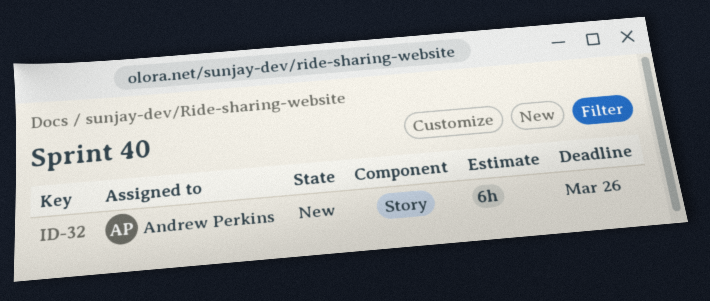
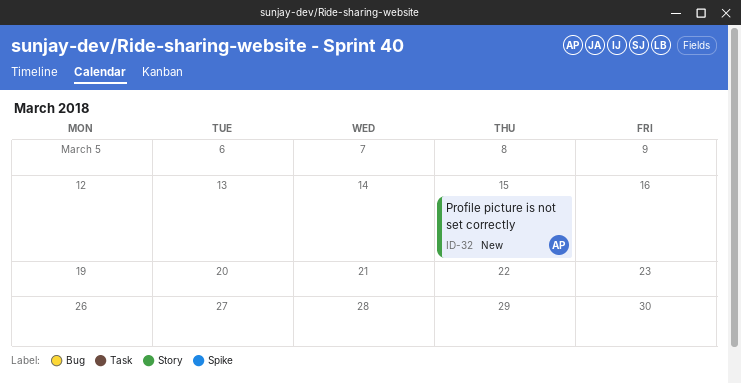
ID-32, due: Mar 26 -> Mar 15

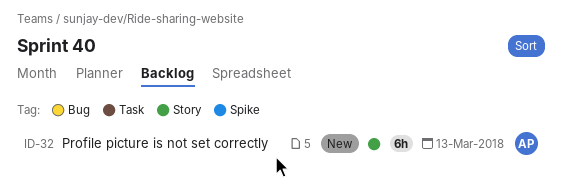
ID-32, due: Mar 15 -> Mar 13

